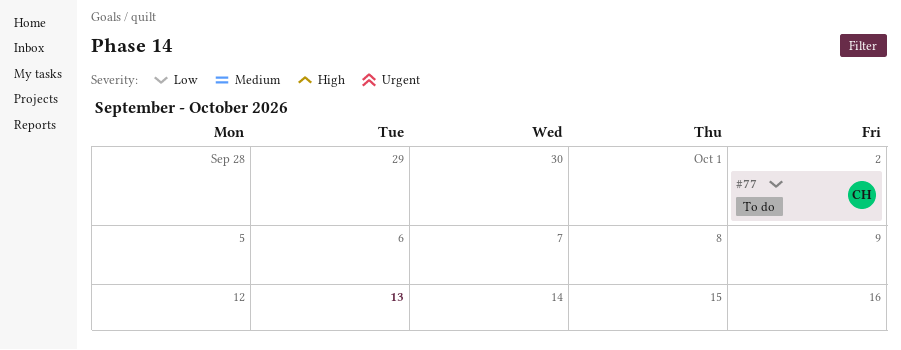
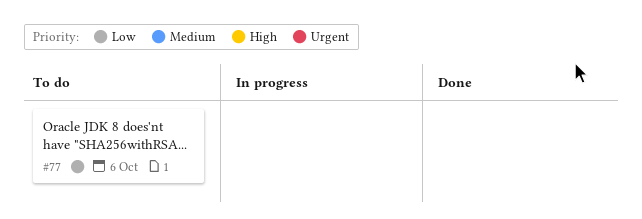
#77, due: Oct 2 -> Oct 6

